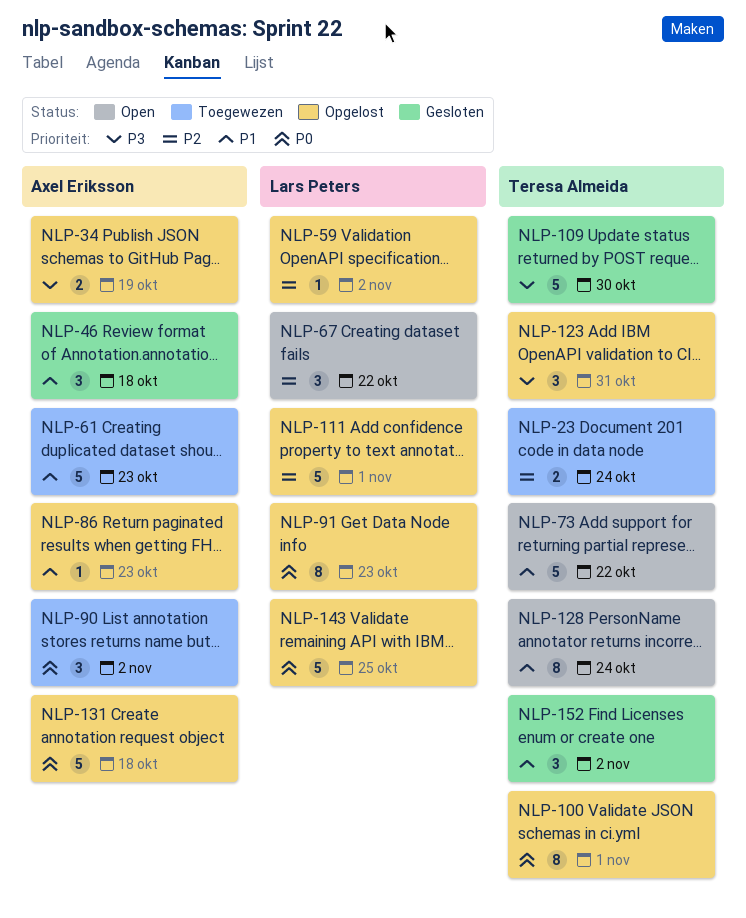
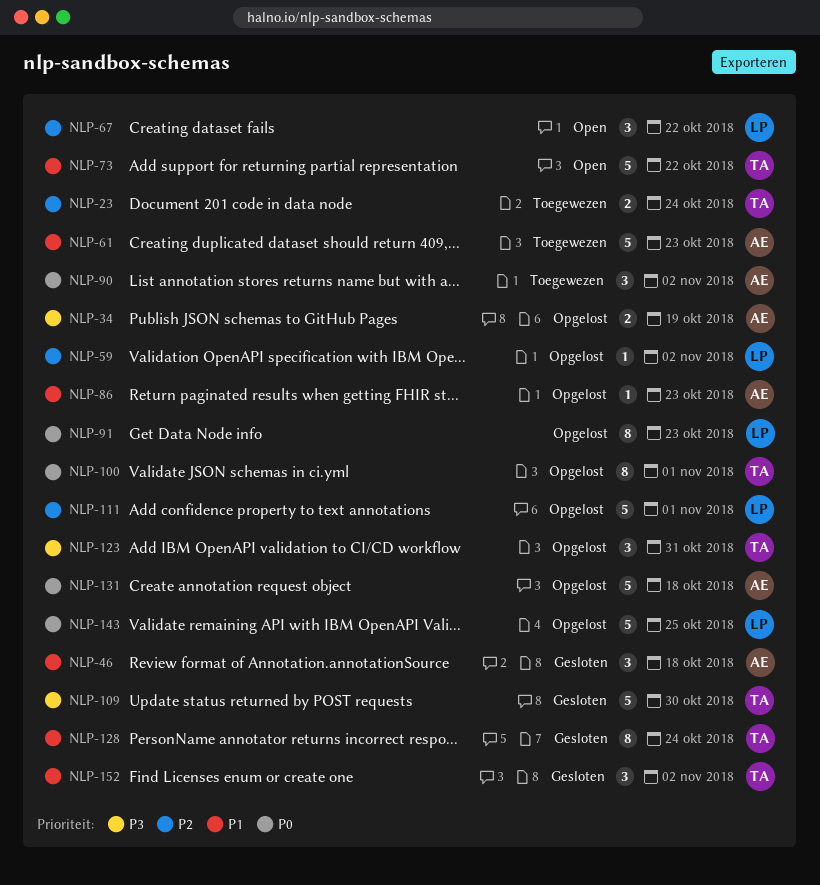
NLP-128, status: Open -> Gesloten

